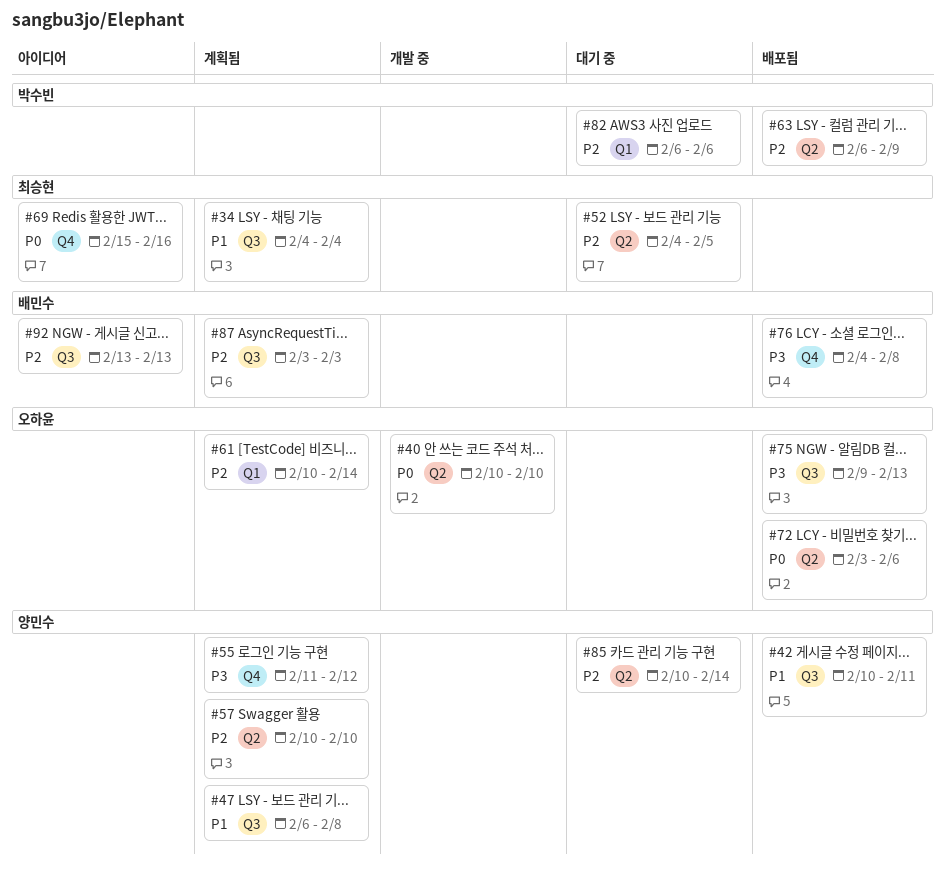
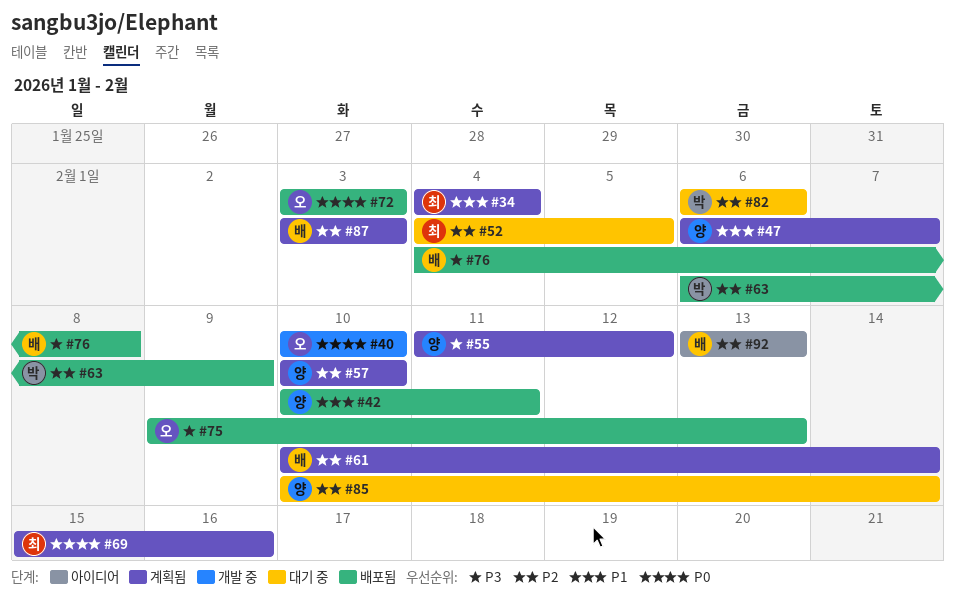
#47, due: Feb 8 -> Feb 7
#61, owner: 오하윤 -> 배민수
#69, status: 아이디어 -> 계획됨
#72, due: Feb 6 -> Feb 3

